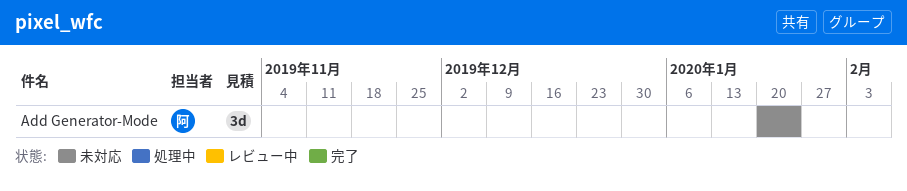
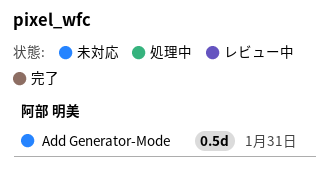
Add Generator-Mode, estimate: 3d -> 0.5d
Add Generator-Mode, due: Jan 24 -> Jan 31

